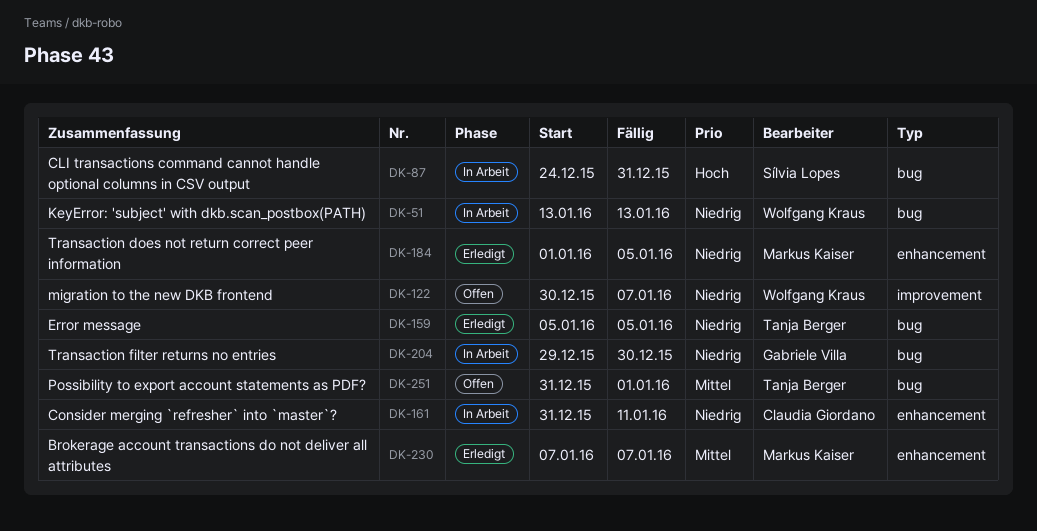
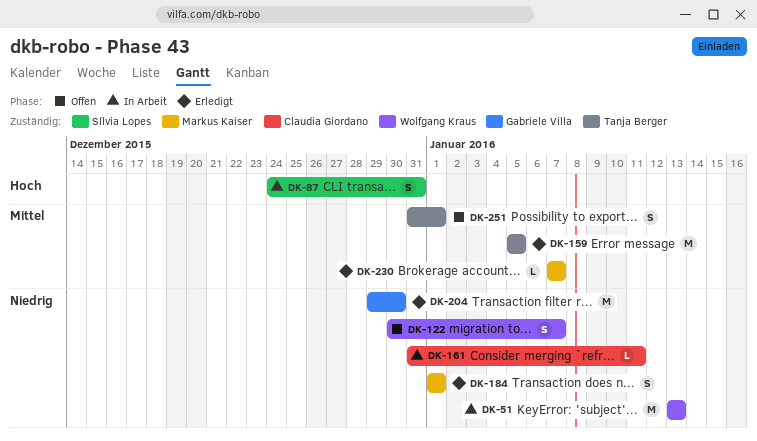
DK-159, priority: Niedrig -> Mittel
DK-184, due: Jan 5 -> Jan 1
DK-204, status: In Arbeit -> Erledigt

